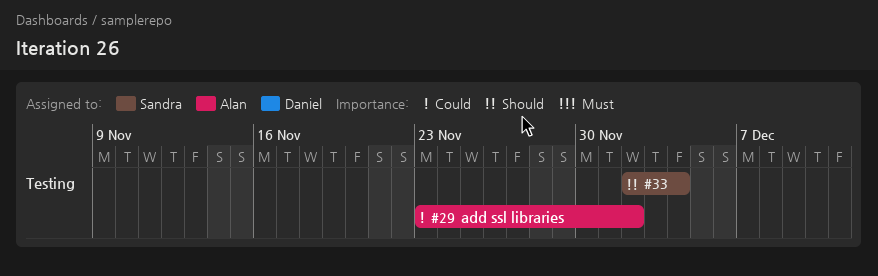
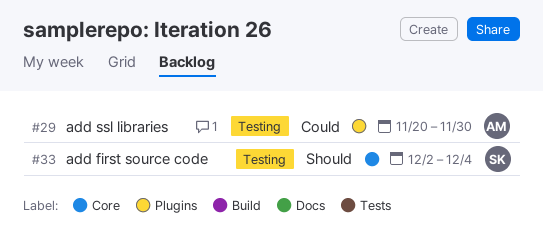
#29, start: Nov 23 -> Nov 20
#29, due: Dec 2 -> Nov 30

